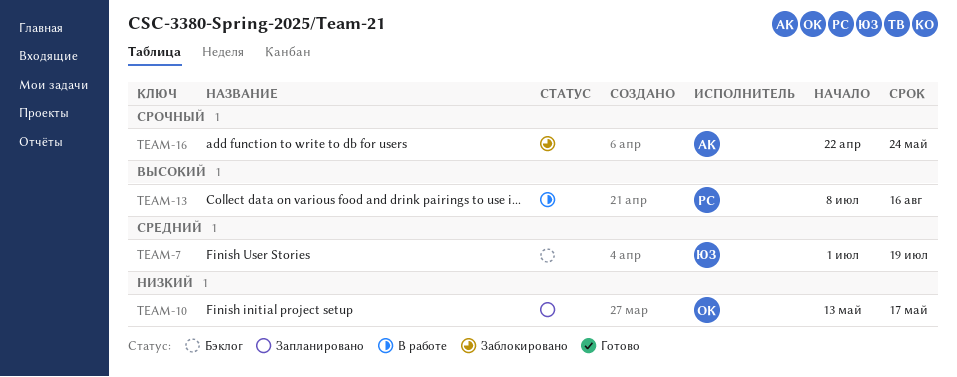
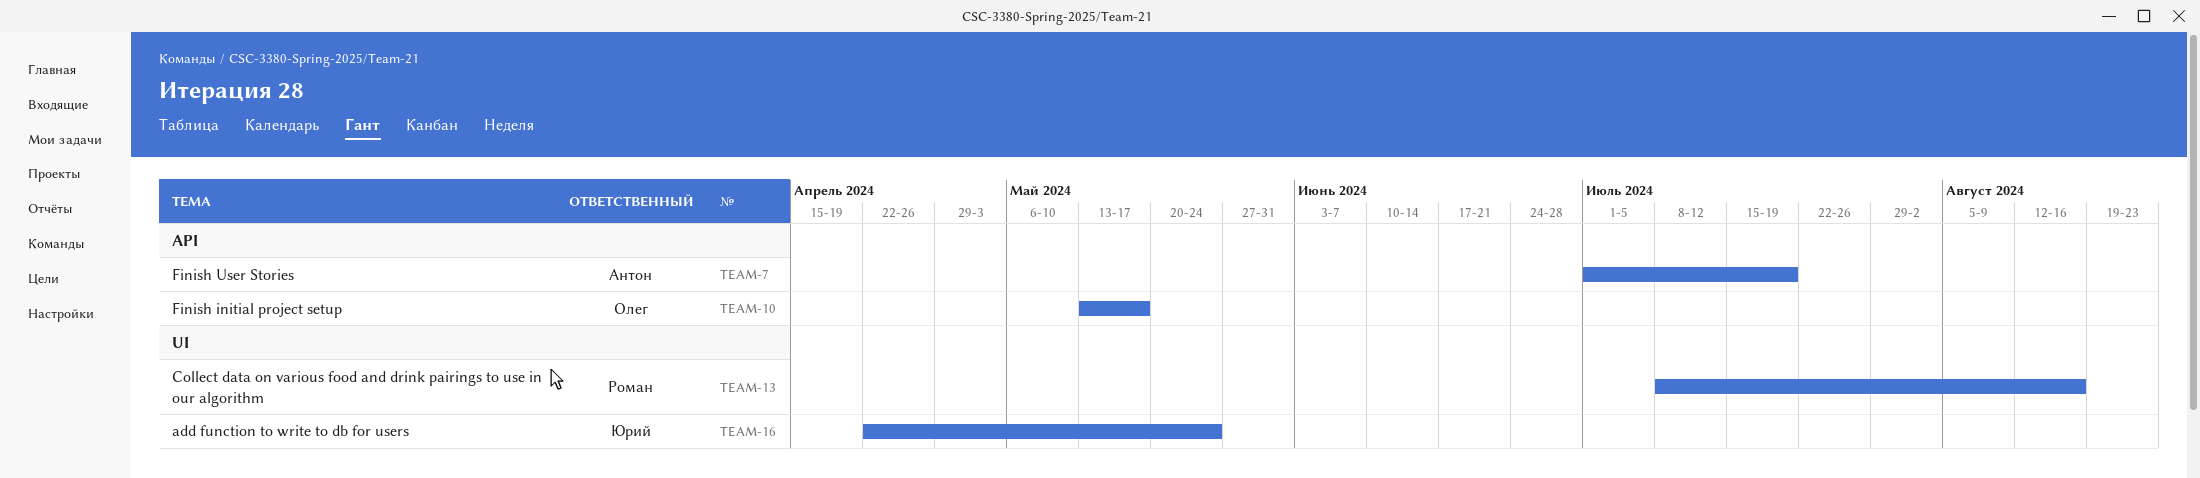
TEAM-7, owner: Юрий -> Антон
TEAM-16, owner: Антон -> Юрий

